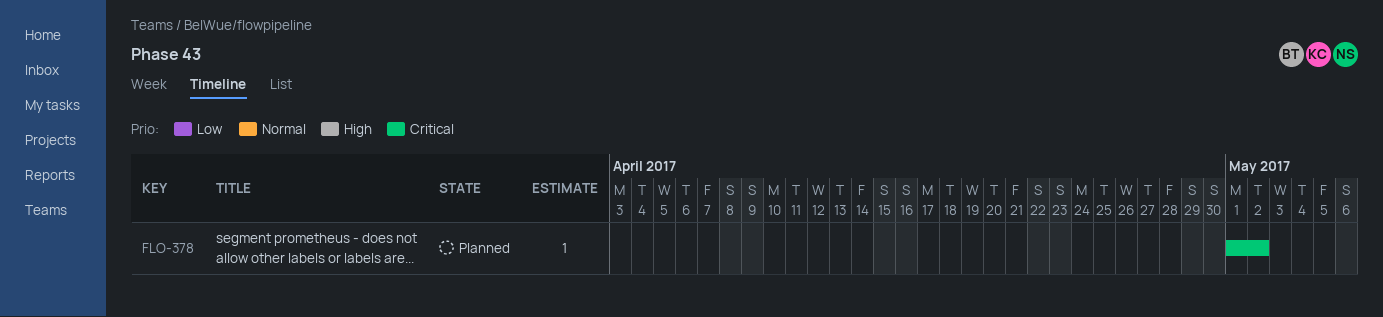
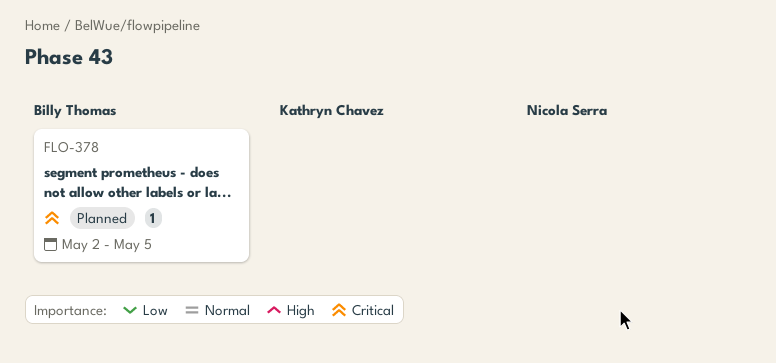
FLO-378, start: May 1 -> May 2
FLO-378, due: May 2 -> May 5

